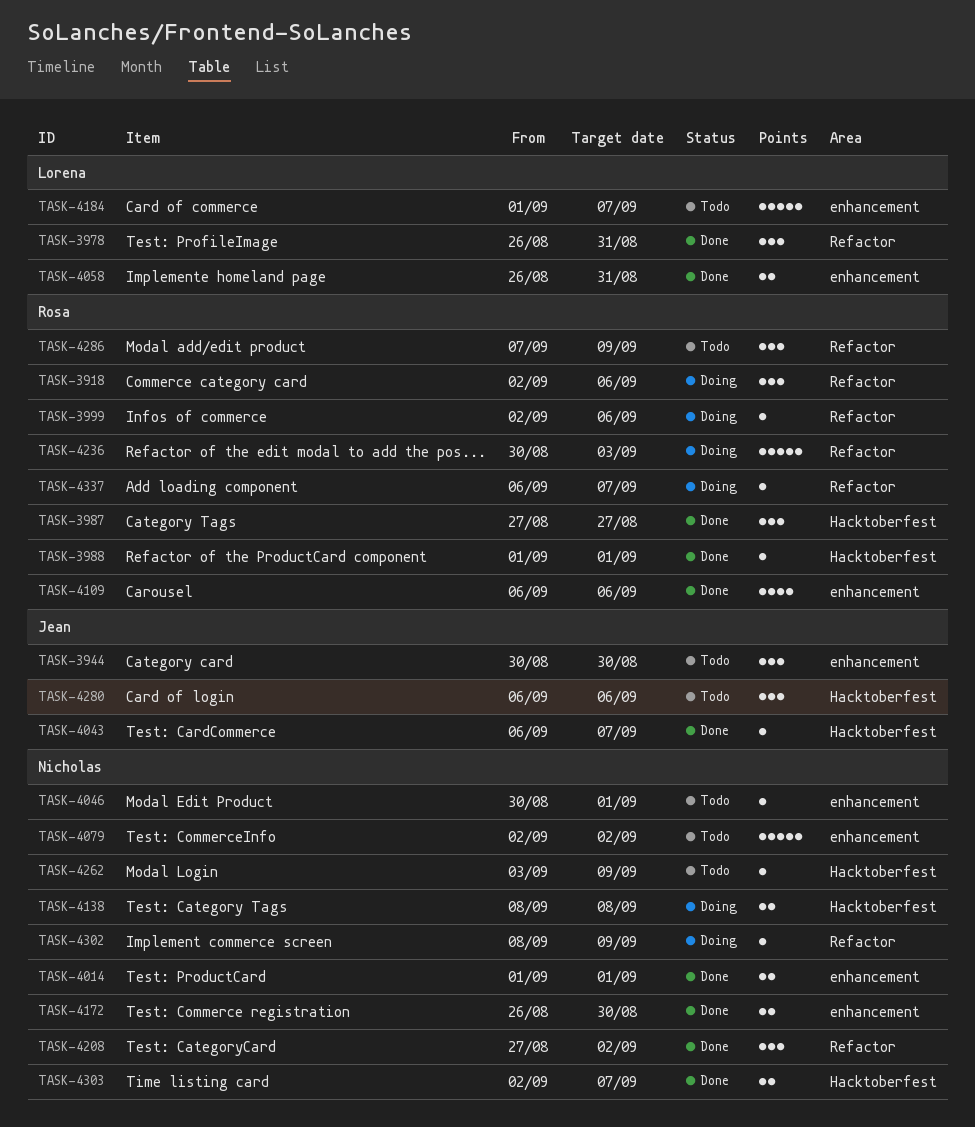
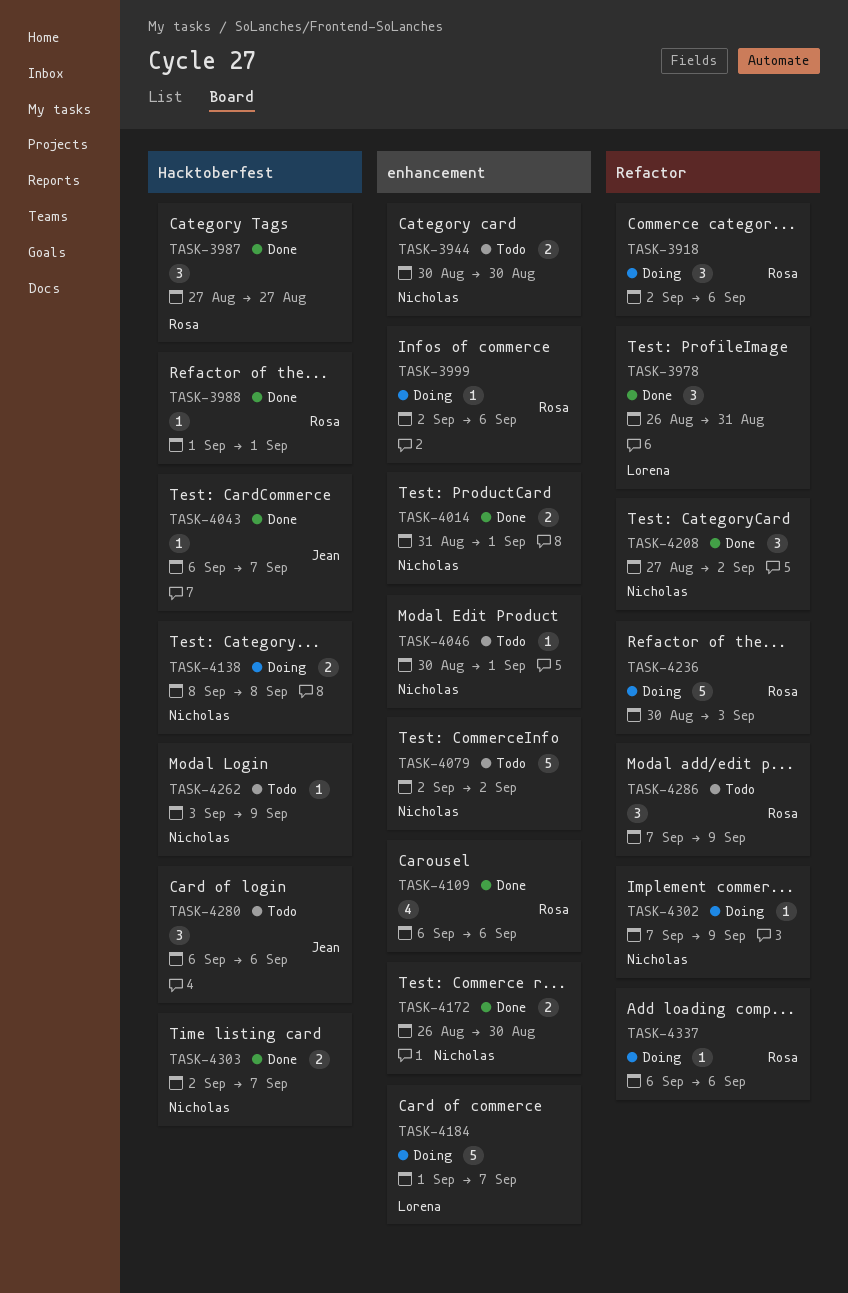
TASK-3944, owner: Jean -> Nicholas
TASK-3944, estimate: 3 -> 2
TASK-3999, label: Refactor -> enhancement
TASK-4014, start: Sep 1 -> Aug 31
TASK-4058: present -> none
TASK-4184, status: Todo -> Doing
TASK-4302, start: Sep 8 -> Sep 7
TASK-4337, due: Sep 7 -> Sep 6

